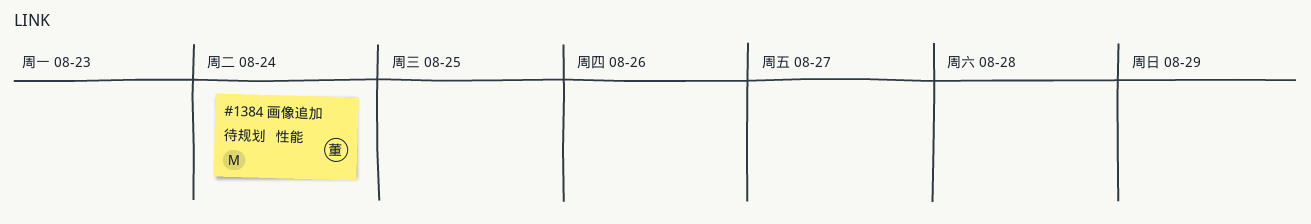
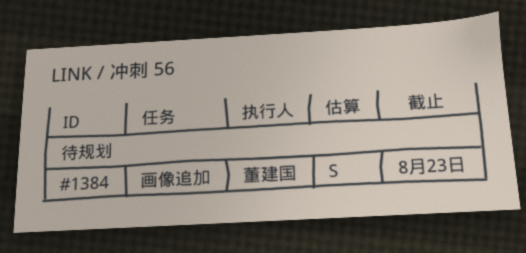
#1384, estimate: M -> S
#1384, due: Aug 24 -> Aug 23

